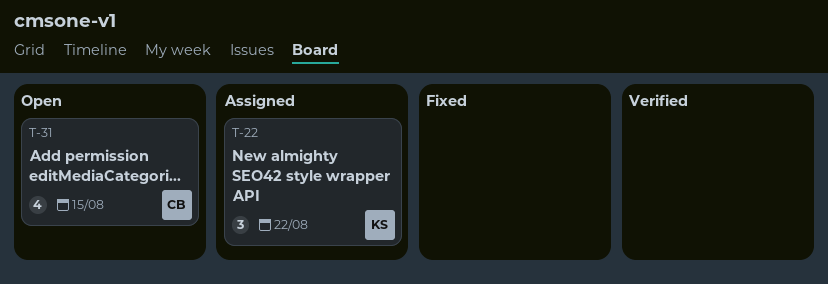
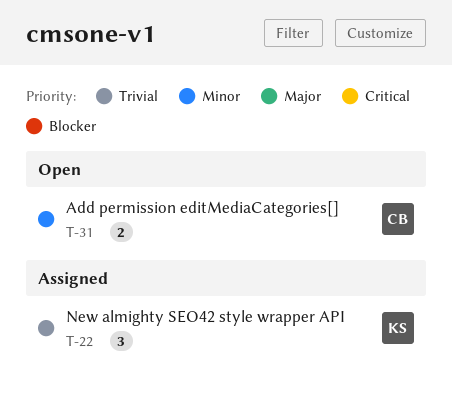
T-31, estimate: 4 -> 2

